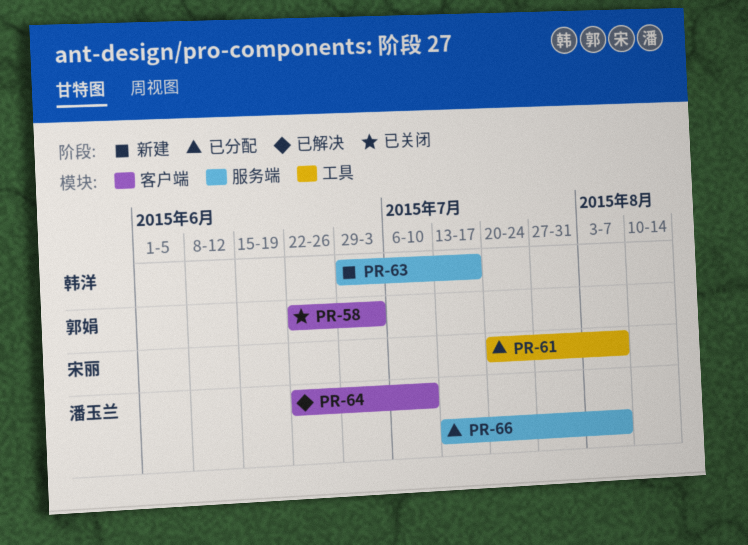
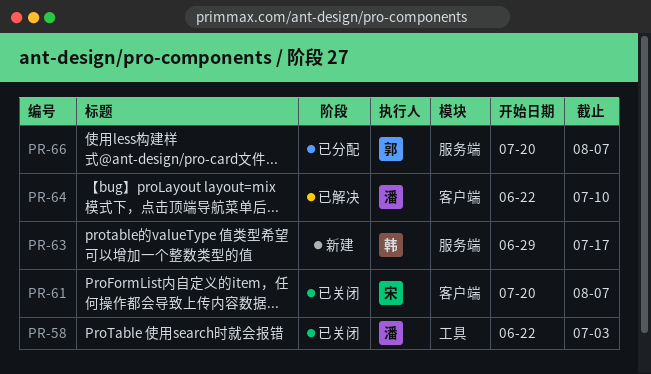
PR-58, owner: 郭娟 -> 潘玉兰
PR-58, label: 客户端 -> 工具
PR-61, status: 已分配 -> 已关闭
PR-61, label: 工具 -> 客户端
PR-66, owner: 潘玉兰 -> 郭娟
PR-66, start: Jul 13 -> Jul 20

